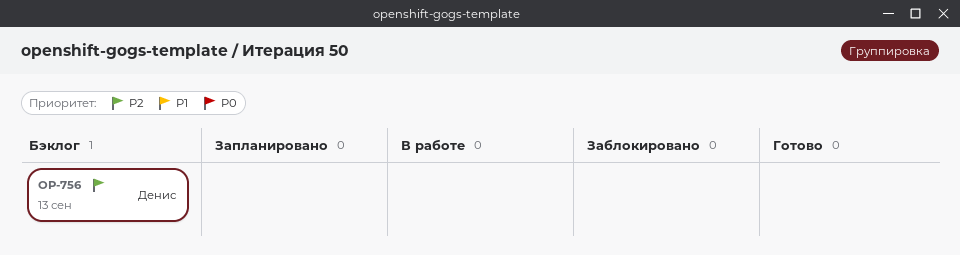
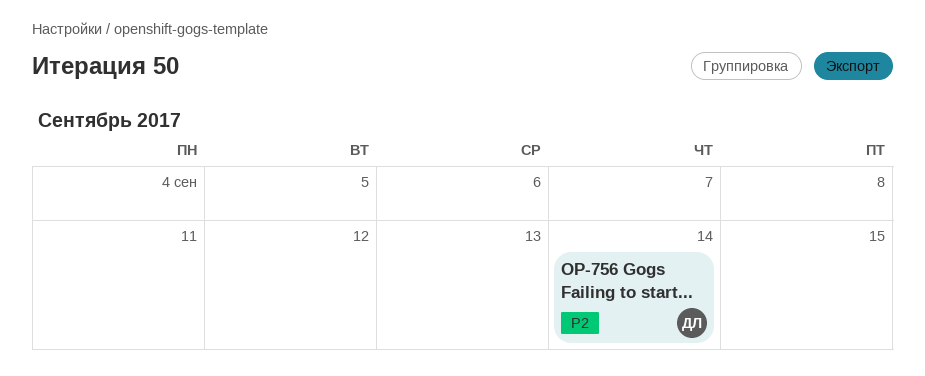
OP-756, due: Sep 13 -> Sep 14

